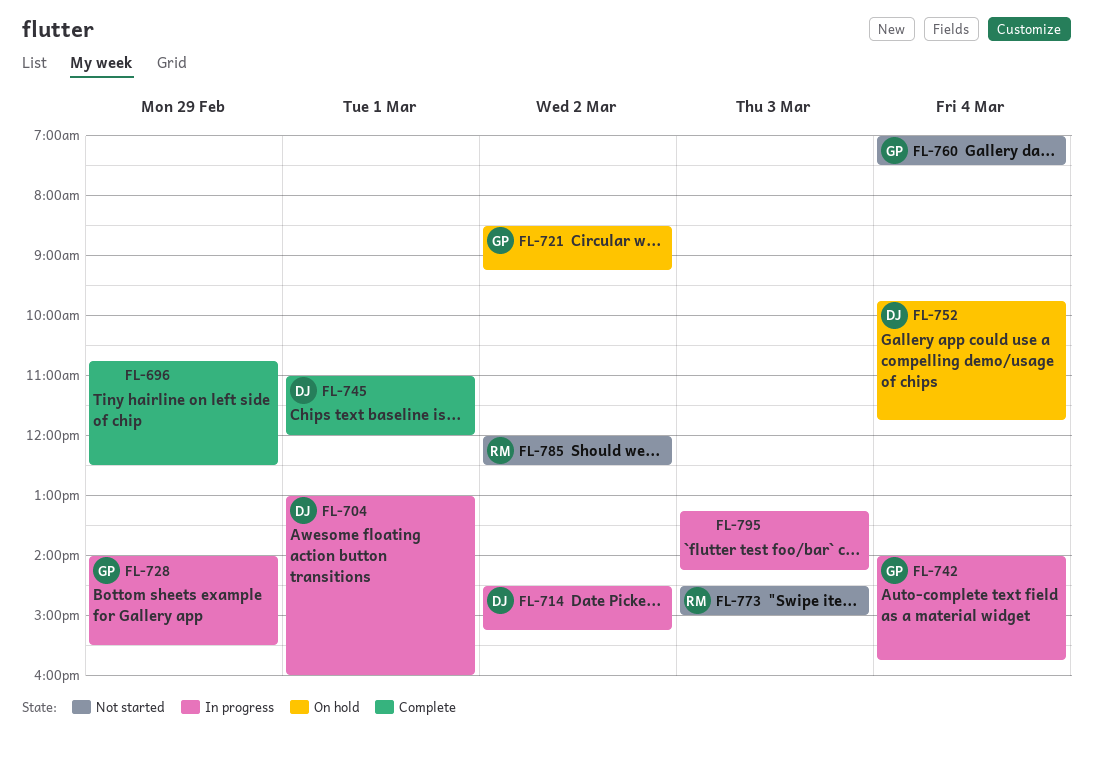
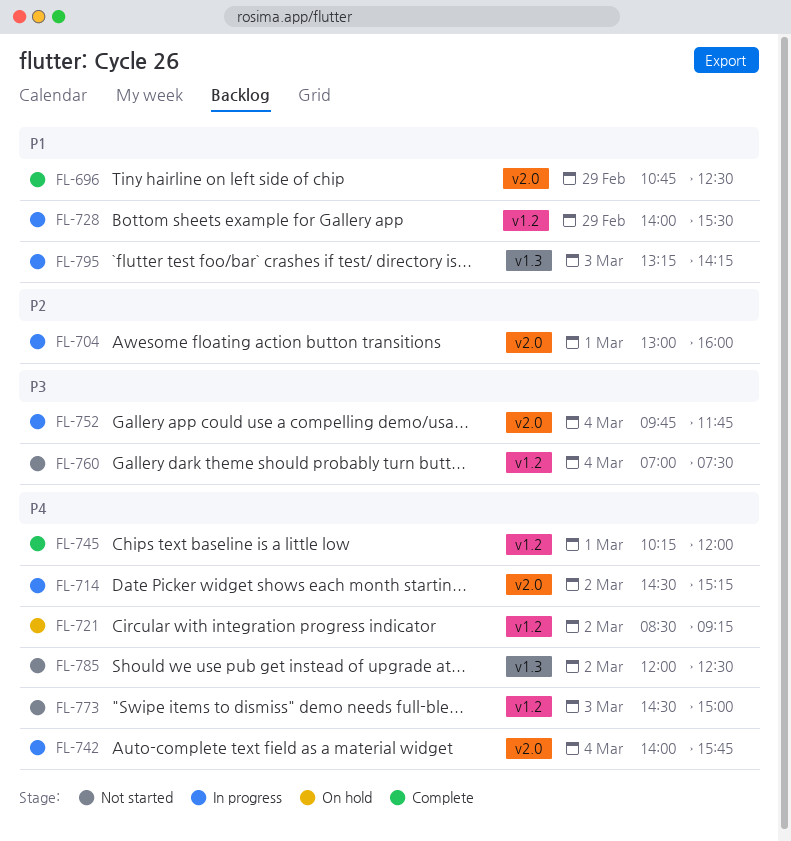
FL-745, begins: 11:00 -> 10:15
FL-752, status: On hold -> In progress

